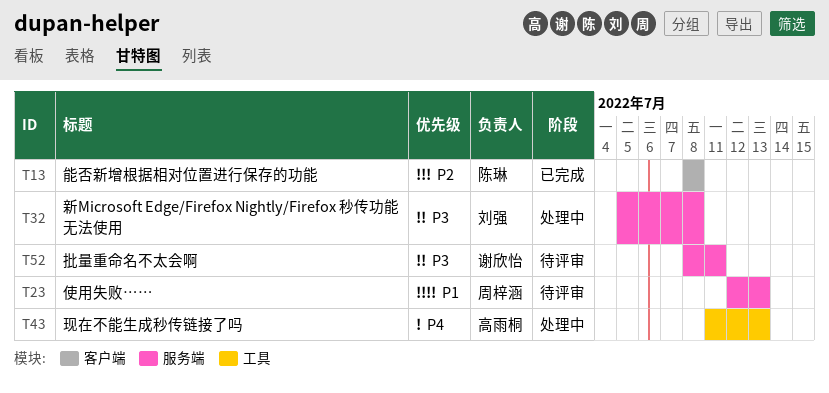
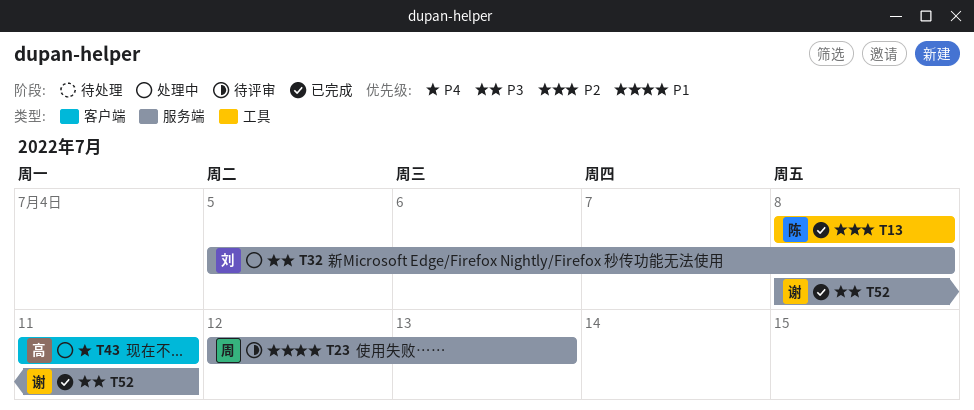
T13, label: 客户端 -> 工具
T43, label: 工具 -> 客户端
T43, due: Jul 13 -> Jul 11
T52, status: 待评审 -> 已完成

